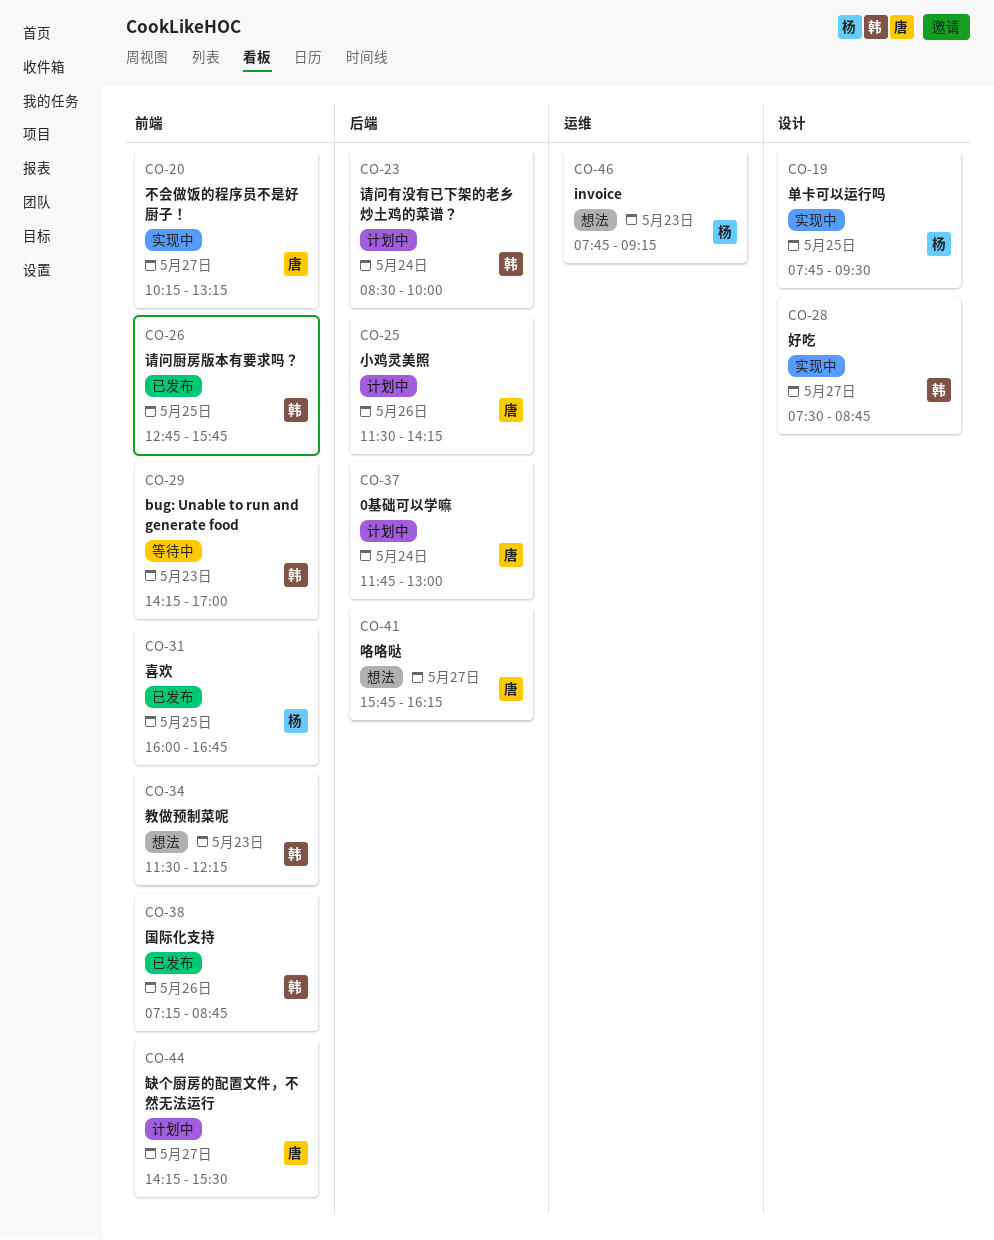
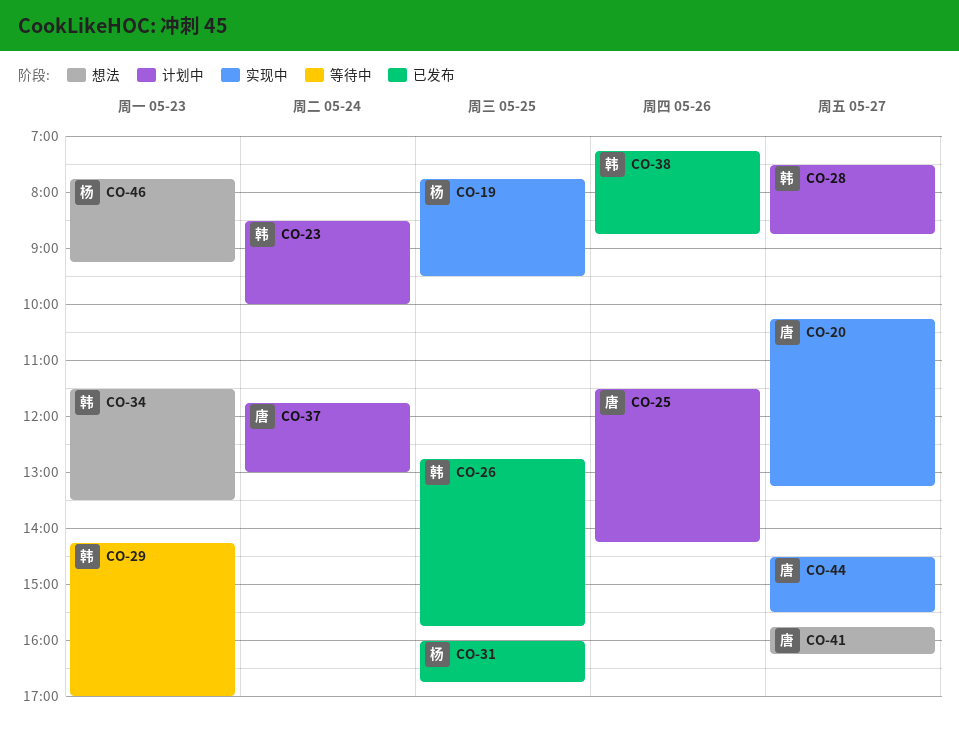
CO-28, status: 实现中 -> 计划中
CO-34, ends: 12:15 -> 13:30
CO-44, status: 计划中 -> 实现中
CO-44, begins: 14:15 -> 14:30

